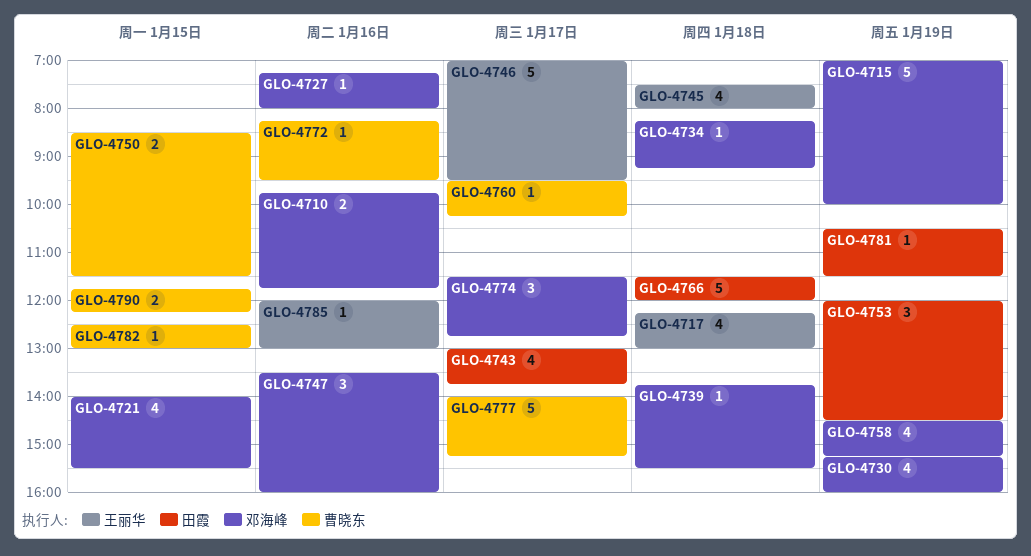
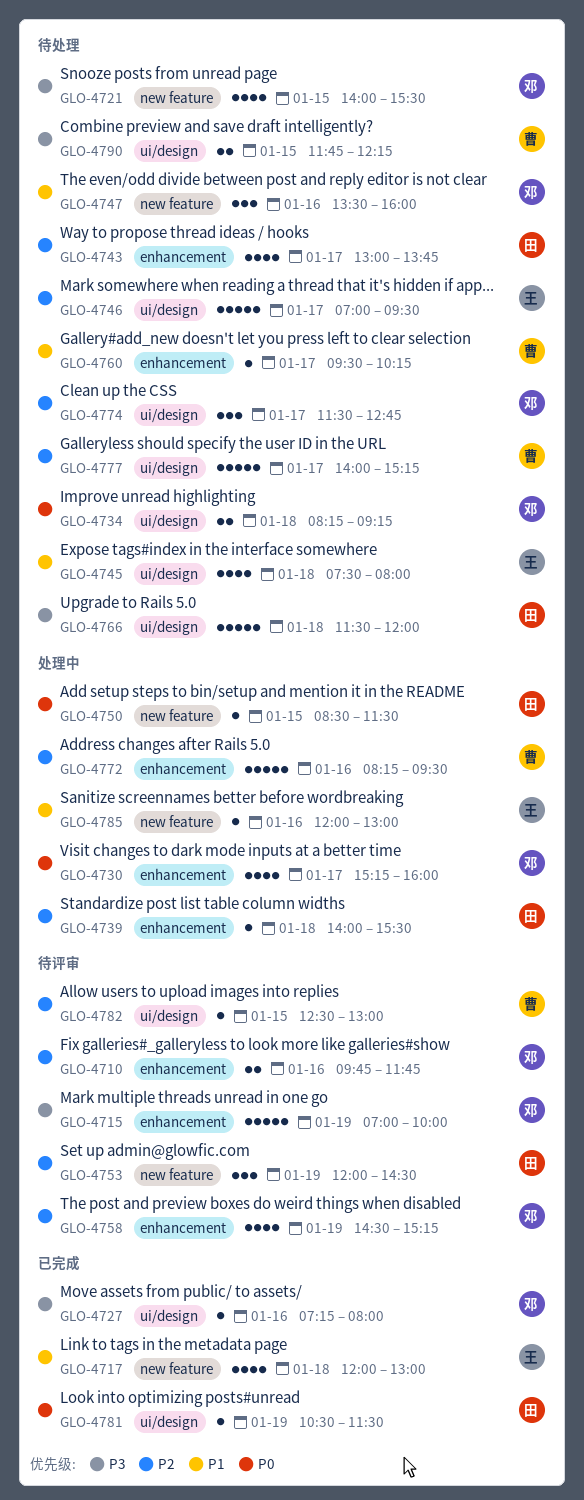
GLO-4717, begins: 12:15 -> 12:00
GLO-4730, day: Jan 19 -> Jan 17
GLO-4734, estimate: 1 -> 2
GLO-4739, owner: 邓海峰 -> 田霞
GLO-4739, begins: 13:45 -> 14:00
GLO-4750, owner: 曹晓东 -> 田霞
GLO-4750, estimate: 2 -> 1
GLO-4772, estimate: 1 -> 5

